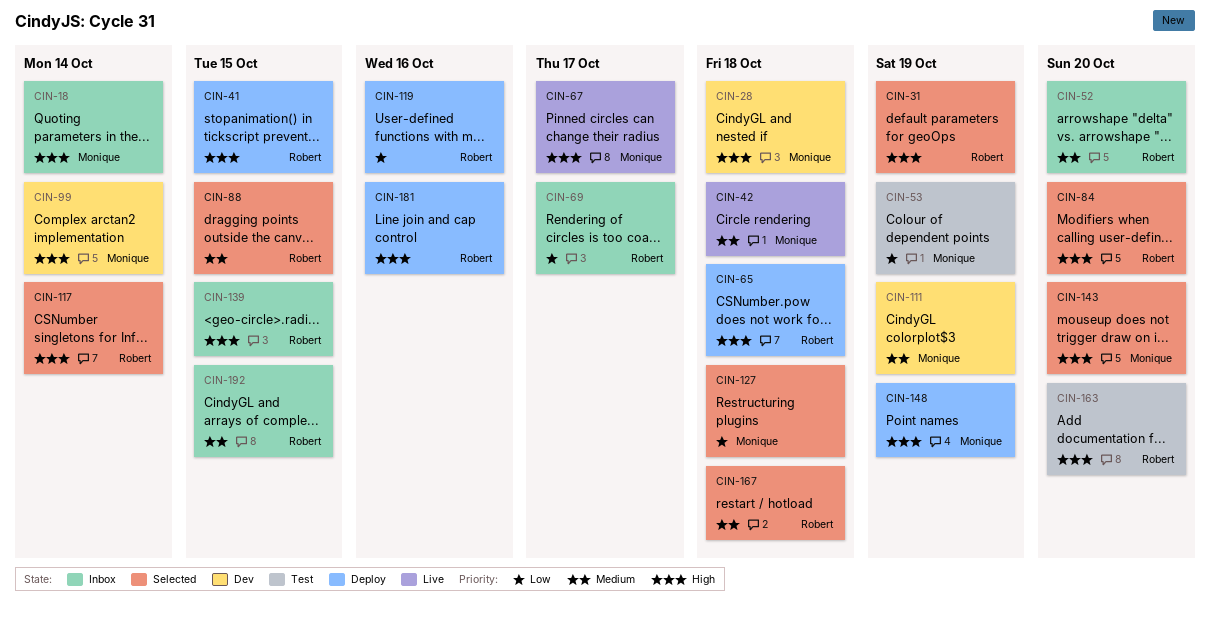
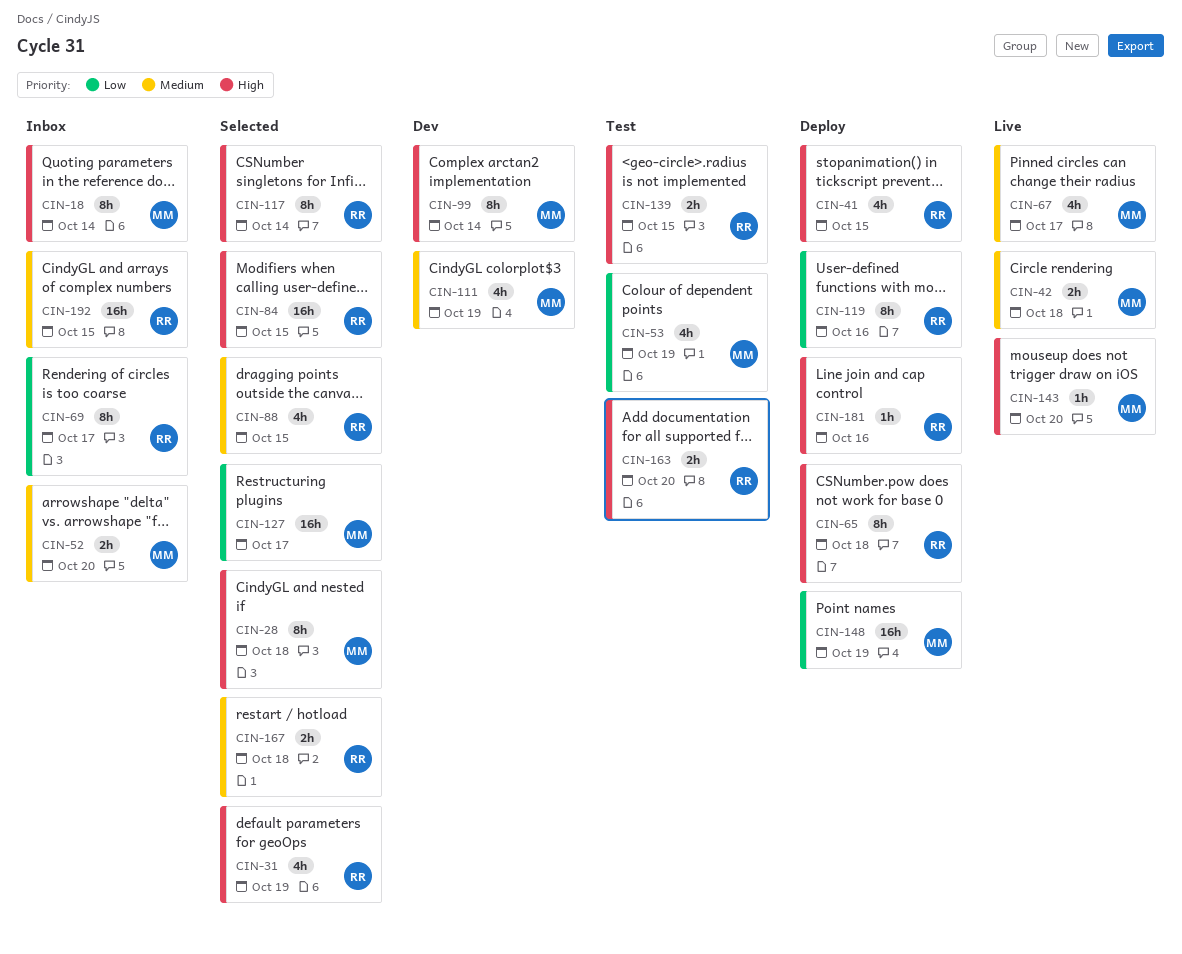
CIN-28, status: Dev -> Selected
CIN-52, owner: Robert -> Monique
CIN-67, priority: High -> Medium
CIN-84, due: Oct 20 -> Oct 15
CIN-127, due: Oct 18 -> Oct 17
CIN-139, status: Inbox -> Test
CIN-143, status: Selected -> Live
CIN-148, priority: High -> Low

